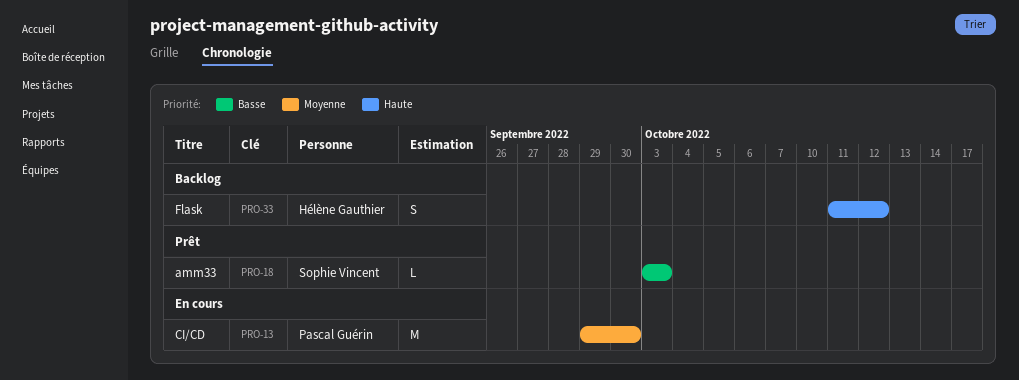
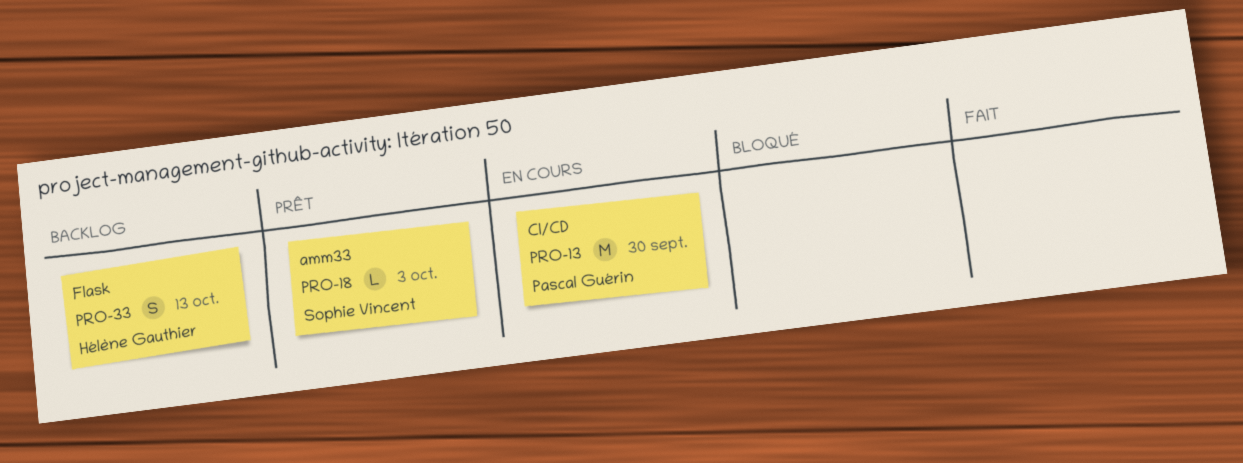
PRO-33, due: Oct 12 -> Oct 13

